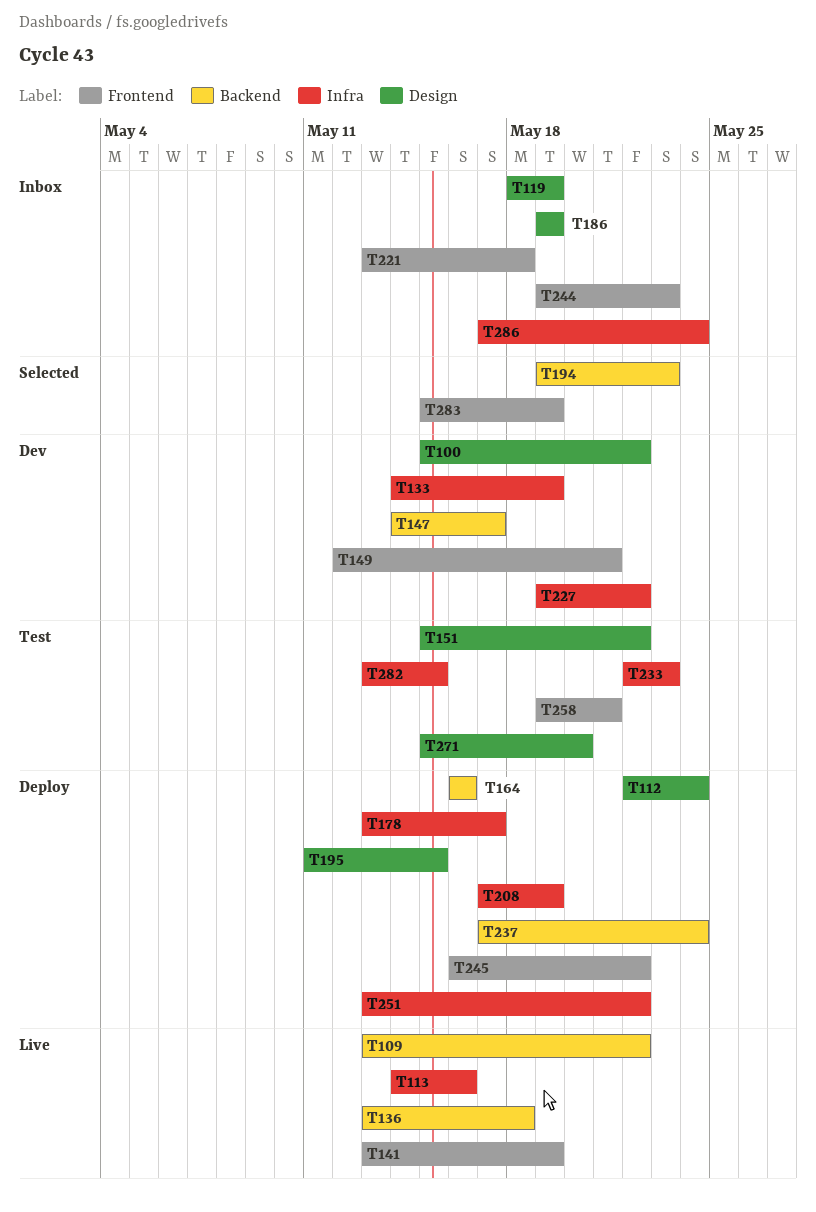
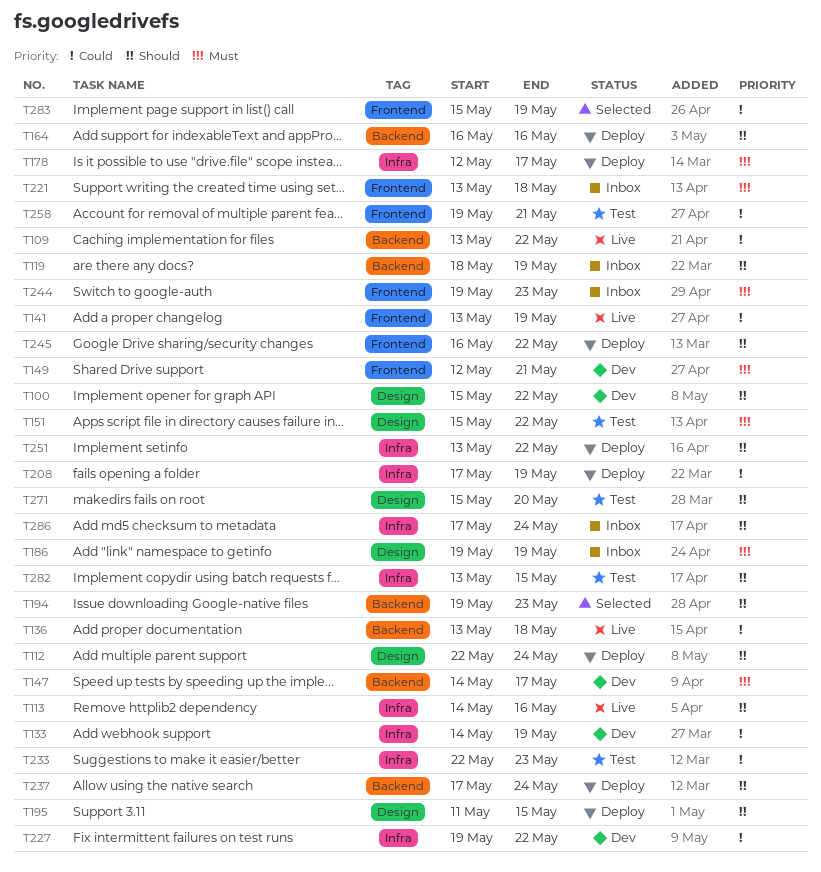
T119, label: Design -> Backend
T178, start: May 13 -> May 12

